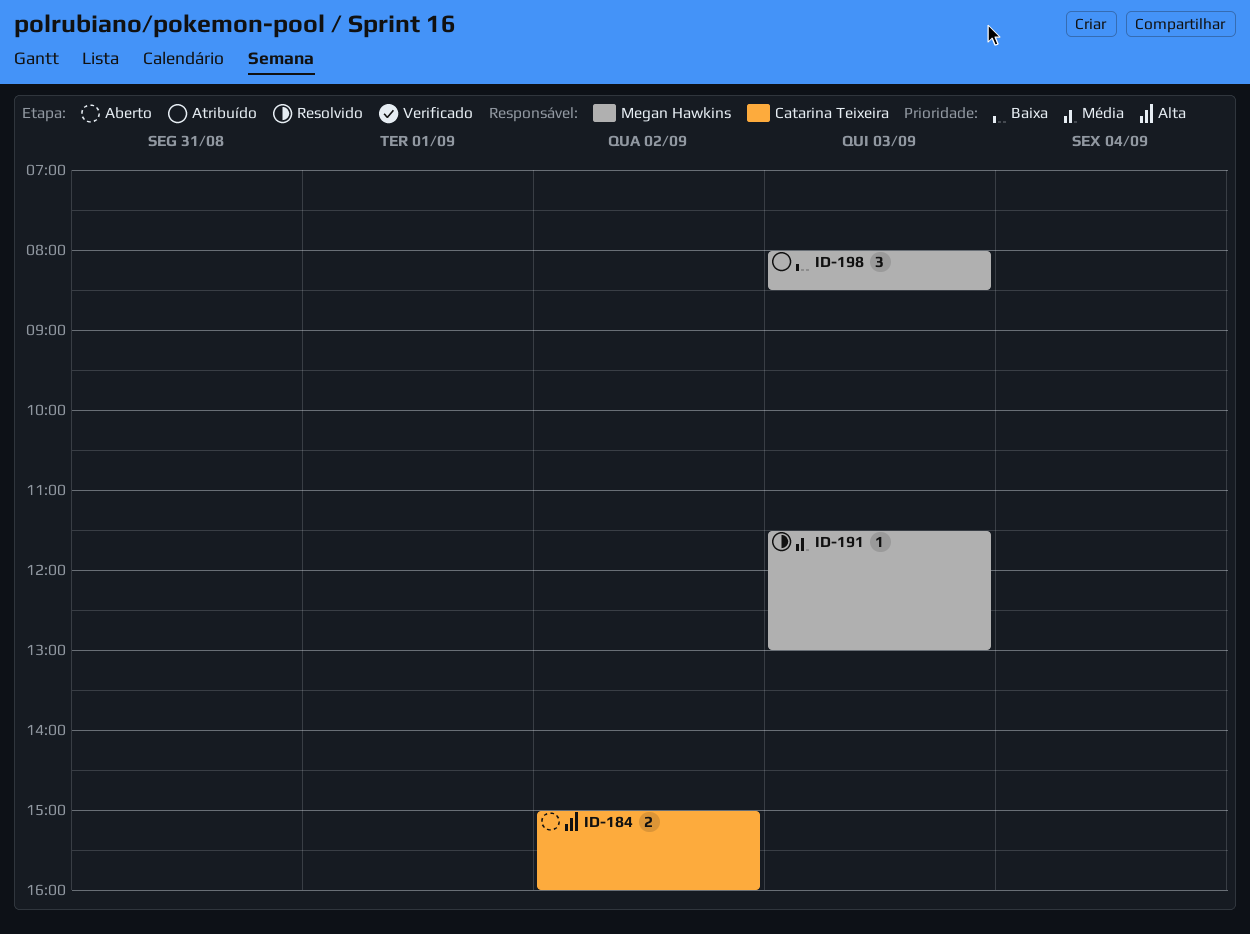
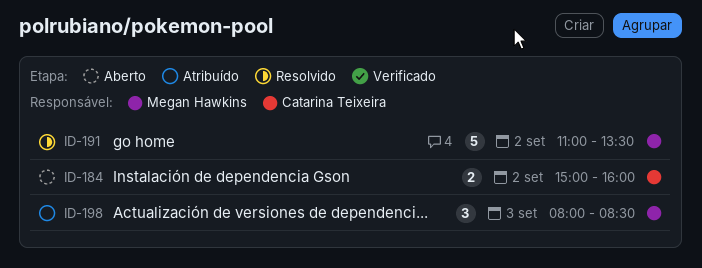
ID-191, estimate: 1 -> 5
ID-191, day: Sep 3 -> Sep 2
ID-191, begins: 11:30 -> 11:00
ID-191, ends: 13:00 -> 13:30

